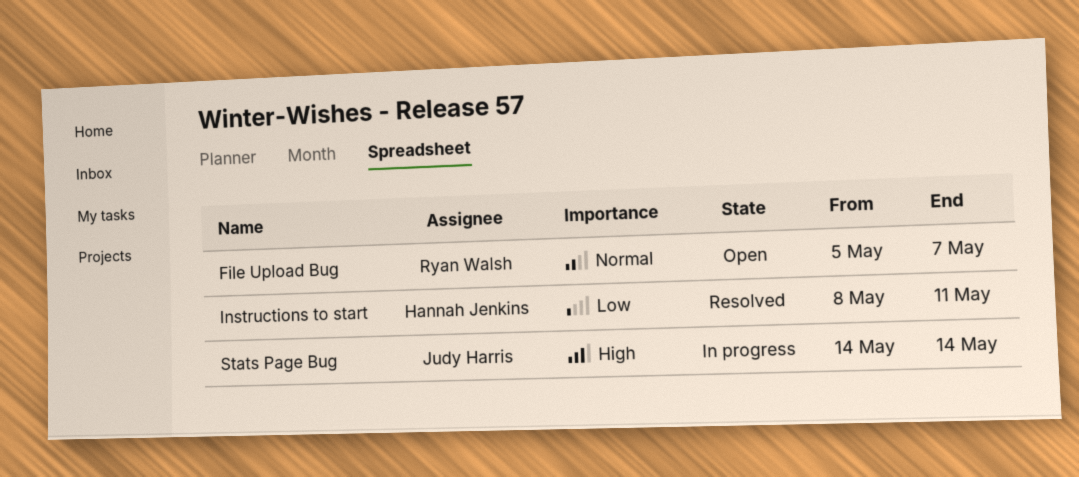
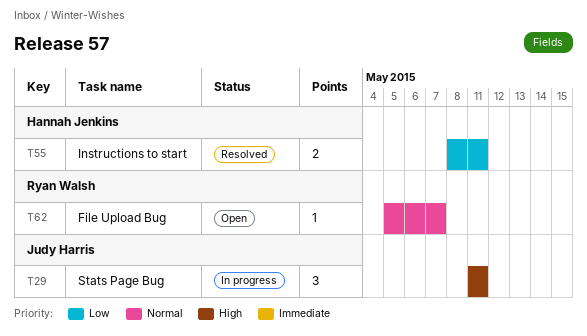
Stats Page Bug, start: May 14 -> May 11
Stats Page Bug, due: May 14 -> May 11

